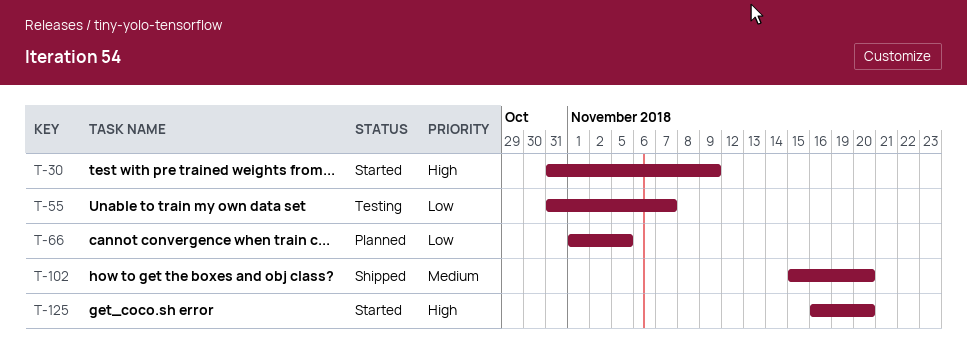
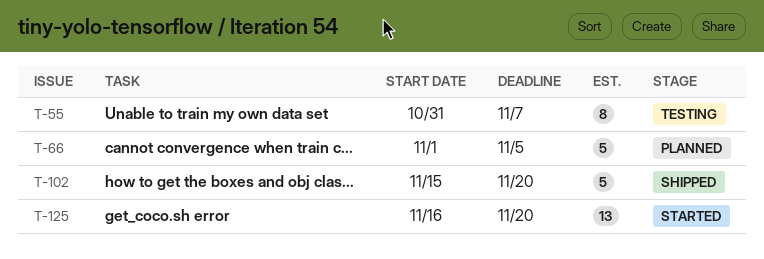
T-30: present -> none

